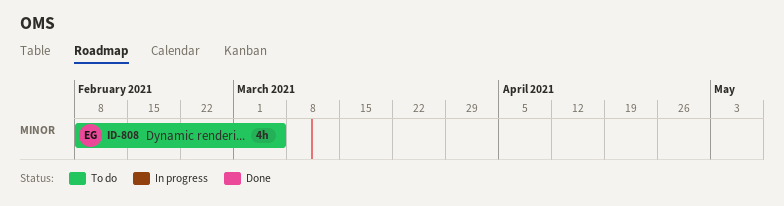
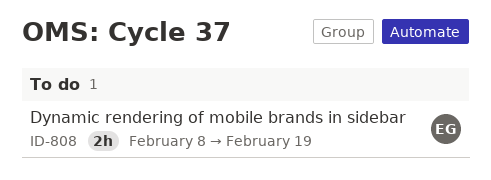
ID-808, estimate: 4h -> 2h
ID-808, due: Mar 5 -> Feb 19

